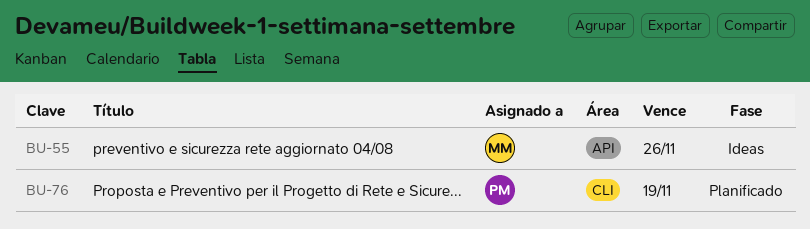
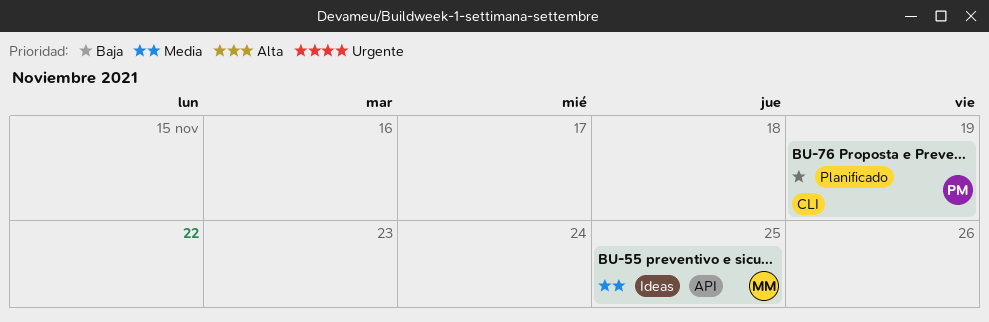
BU-55, due: Nov 26 -> Nov 25

